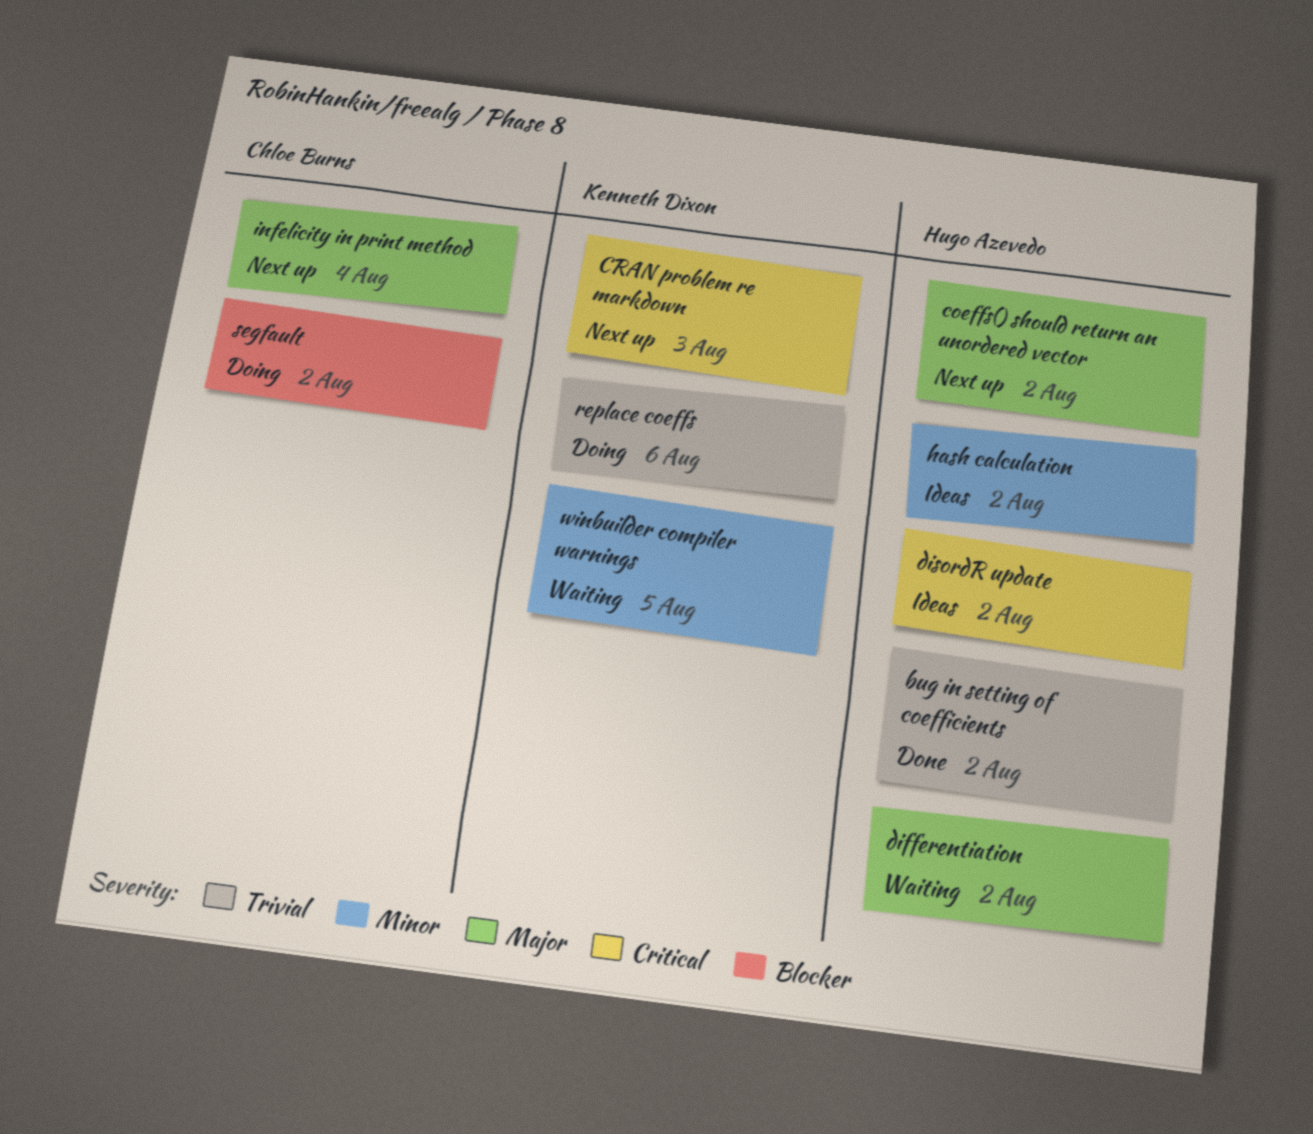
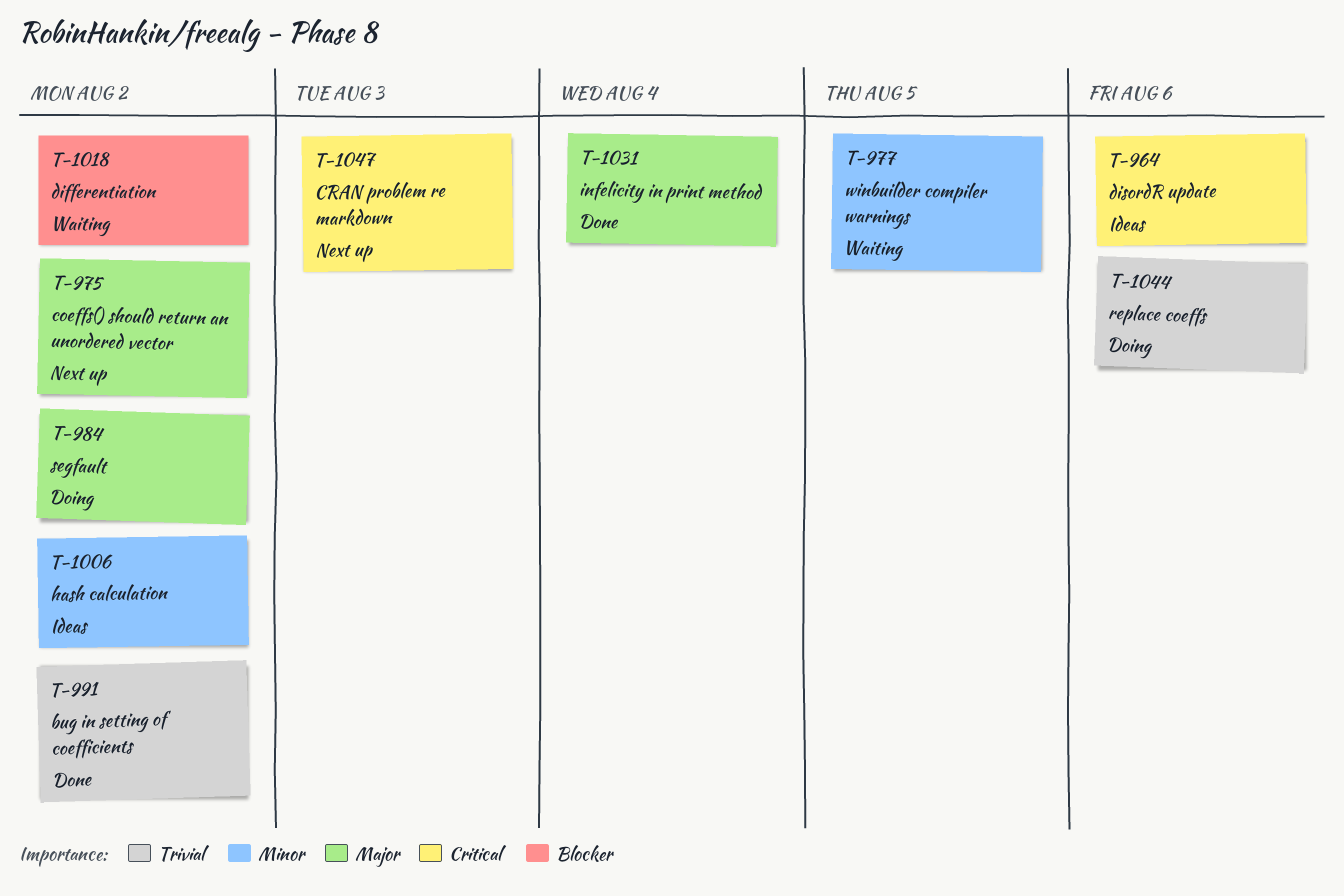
differentiation, priority: Major -> Blocker
disordR update, due: Aug 2 -> Aug 6
infelicity in print method, status: Next up -> Done
segfault, priority: Blocker -> Major

